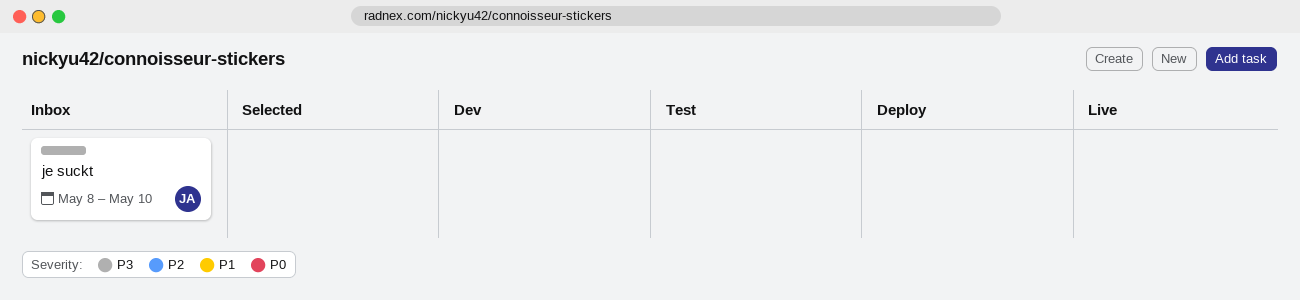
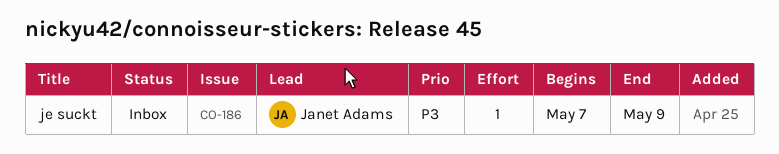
je suckt, start: May 8 -> May 7
je suckt, due: May 10 -> May 9

